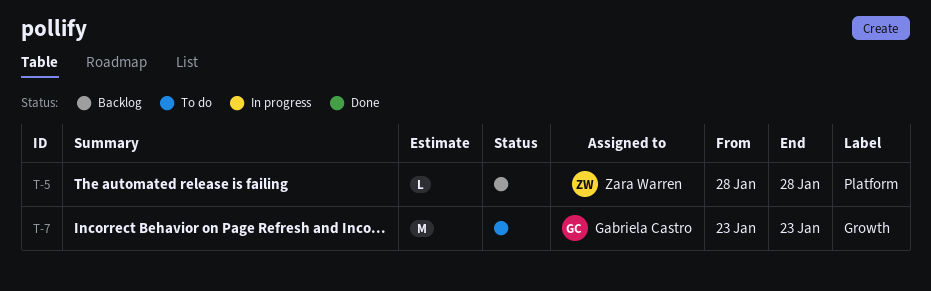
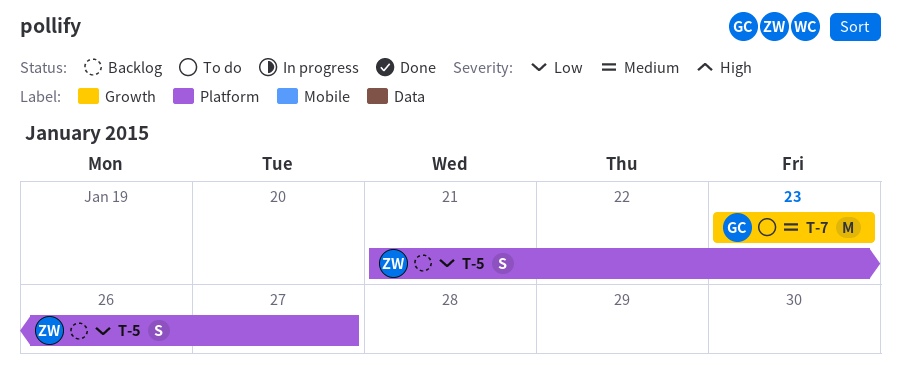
T-5, estimate: L -> S
T-5, start: Jan 28 -> Jan 21
T-5, due: Jan 28 -> Jan 27

